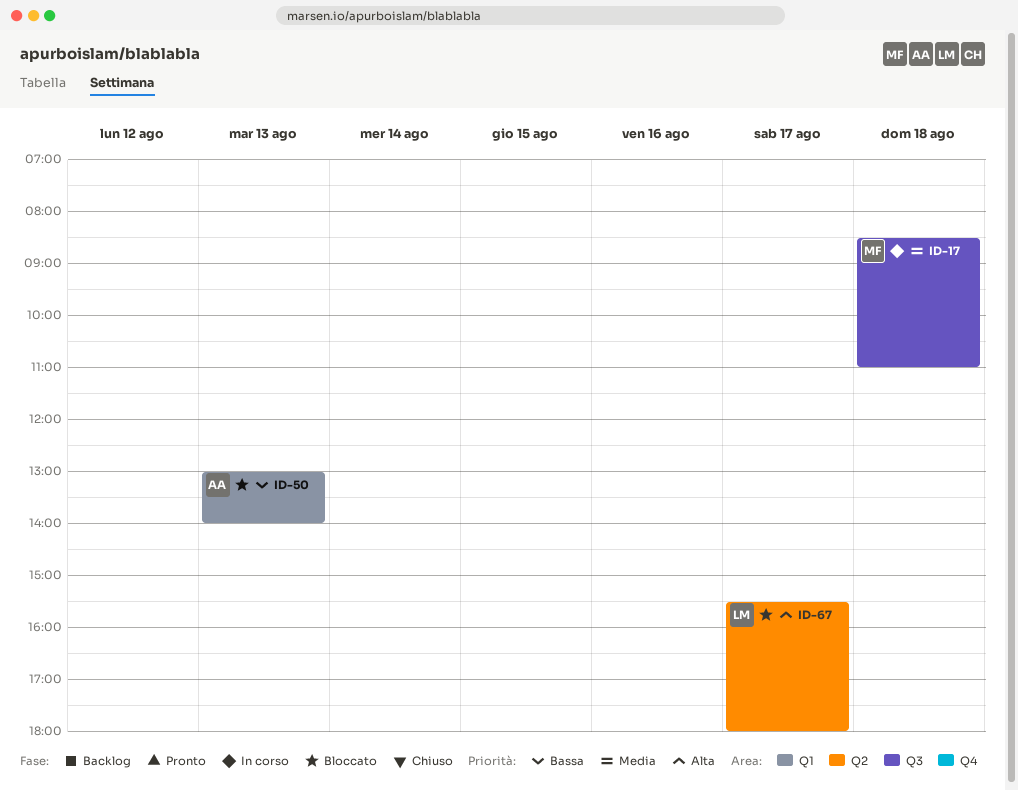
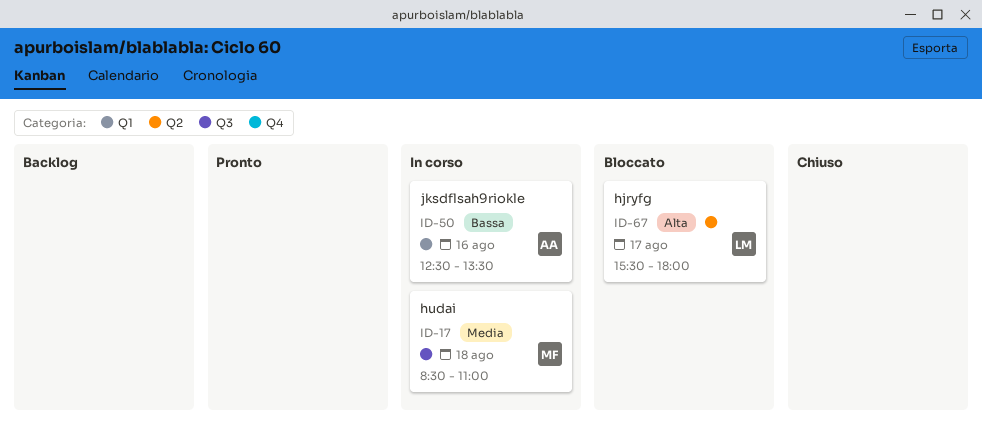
ID-50, status: Bloccato -> In corso
ID-50, day: Aug 13 -> Aug 16
ID-50, begins: 13:00 -> 12:30
ID-50, ends: 14:00 -> 13:30

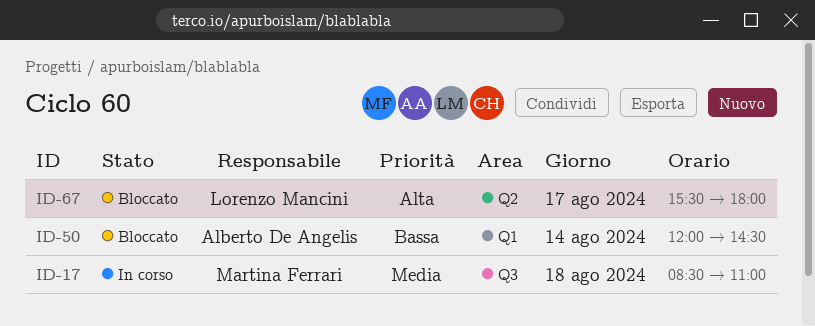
ID-50, status: In corso -> Bloccato
ID-50, day: Aug 16 -> Aug 14
ID-50, begins: 12:30 -> 12:00
ID-50, ends: 13:30 -> 14:30

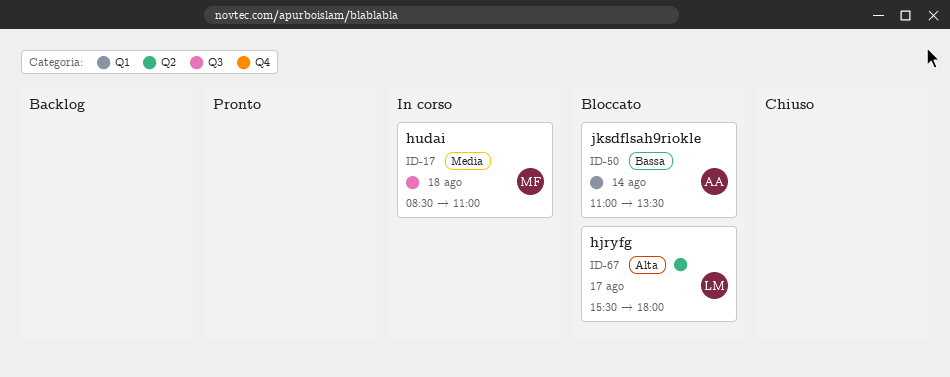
ID-50, begins: 12:00 -> 11:00
ID-50, ends: 14:30 -> 13:30

